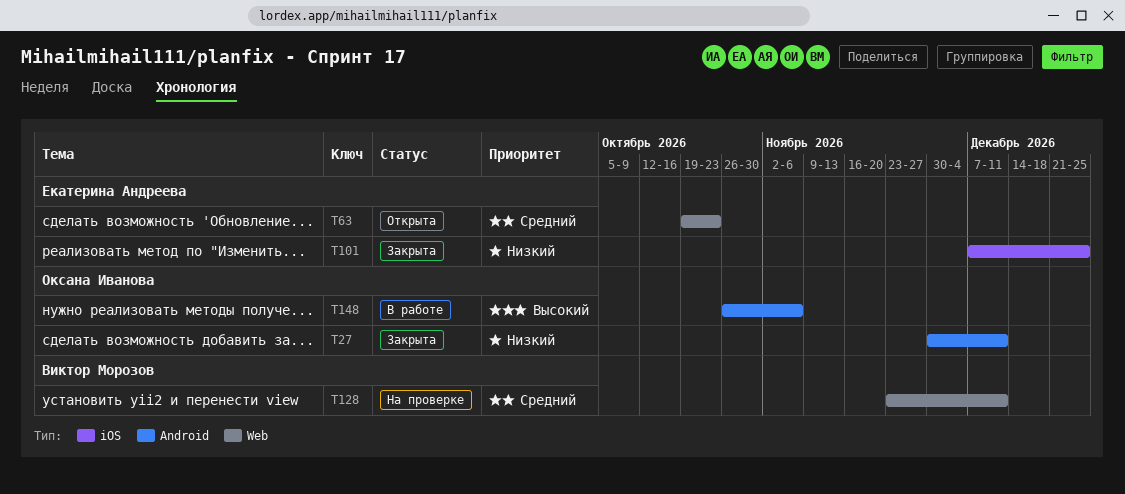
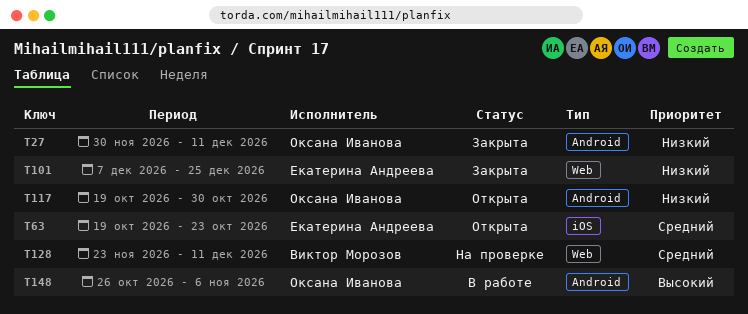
T63, label: Web -> iOS
T101, label: iOS -> Web
T117: none -> present

